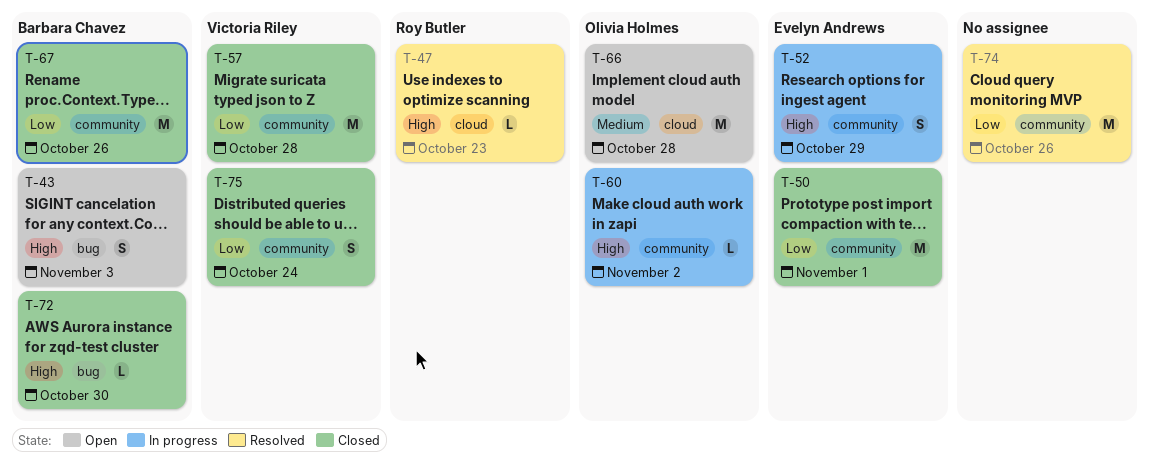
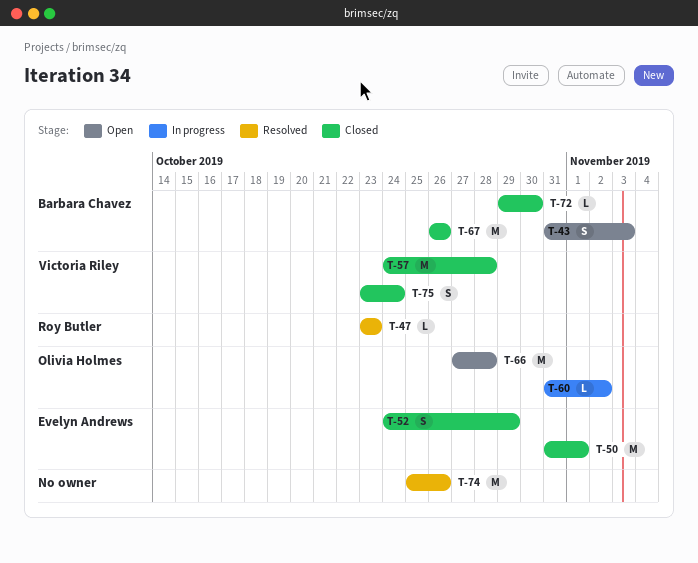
T-52, status: In progress -> Closed

